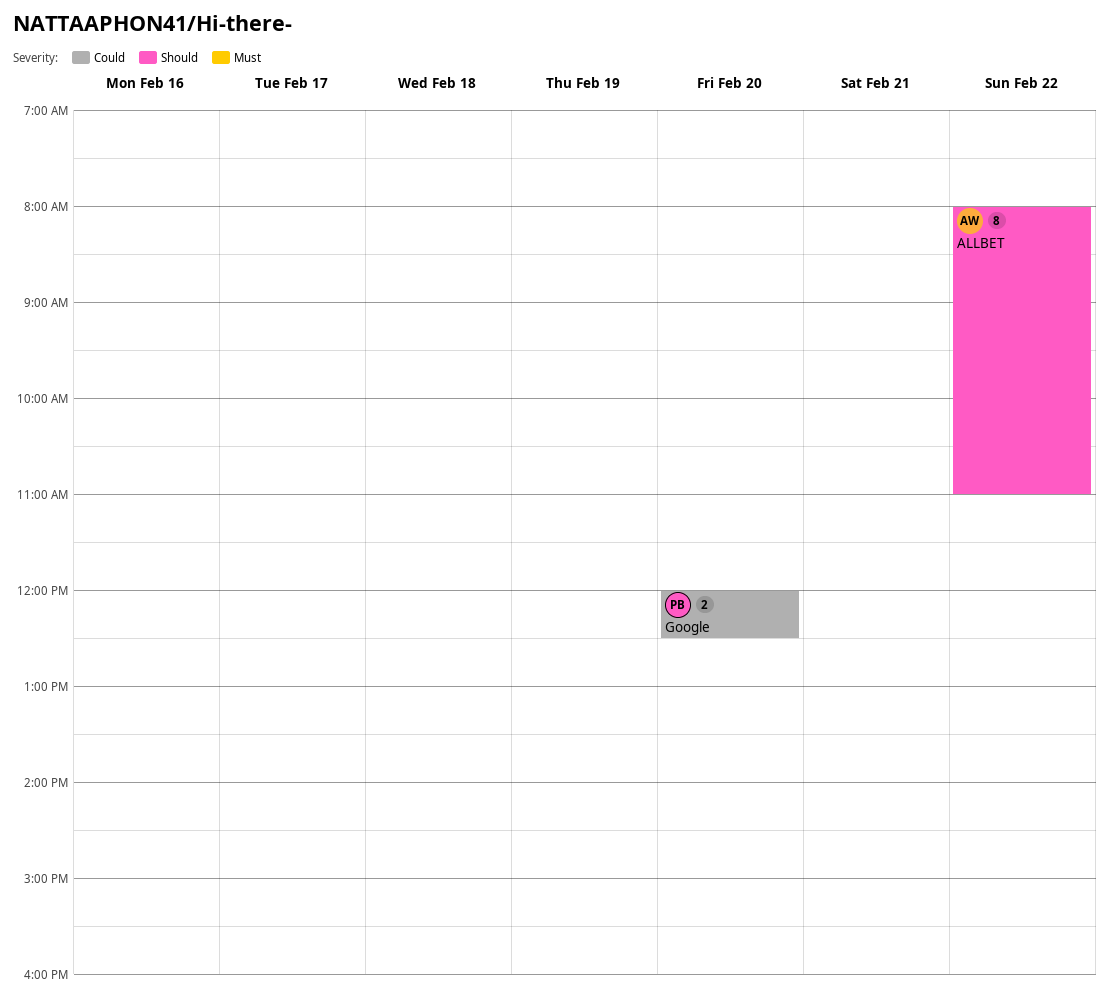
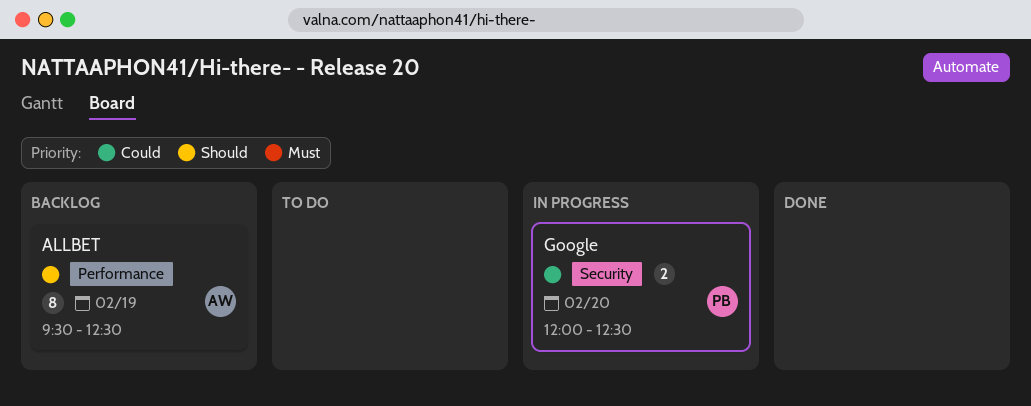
ALLBET, day: Feb 22 -> Feb 19
ALLBET, begins: 08:00 -> 09:30
ALLBET, ends: 11:00 -> 12:30

